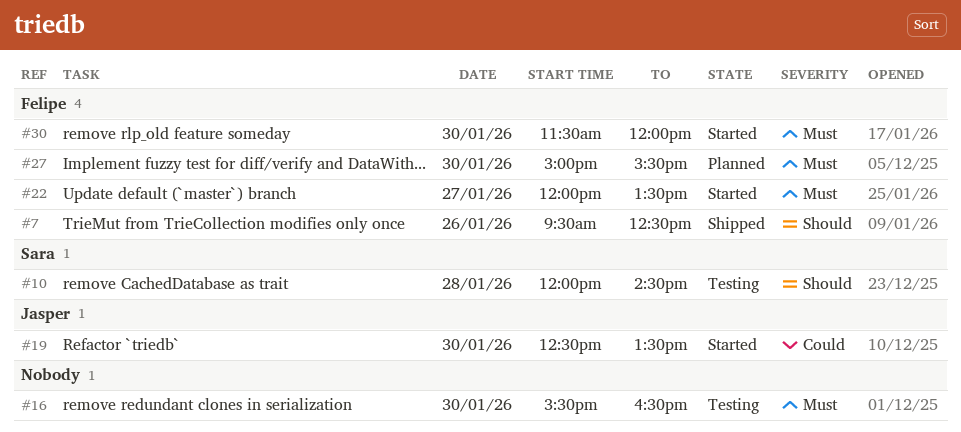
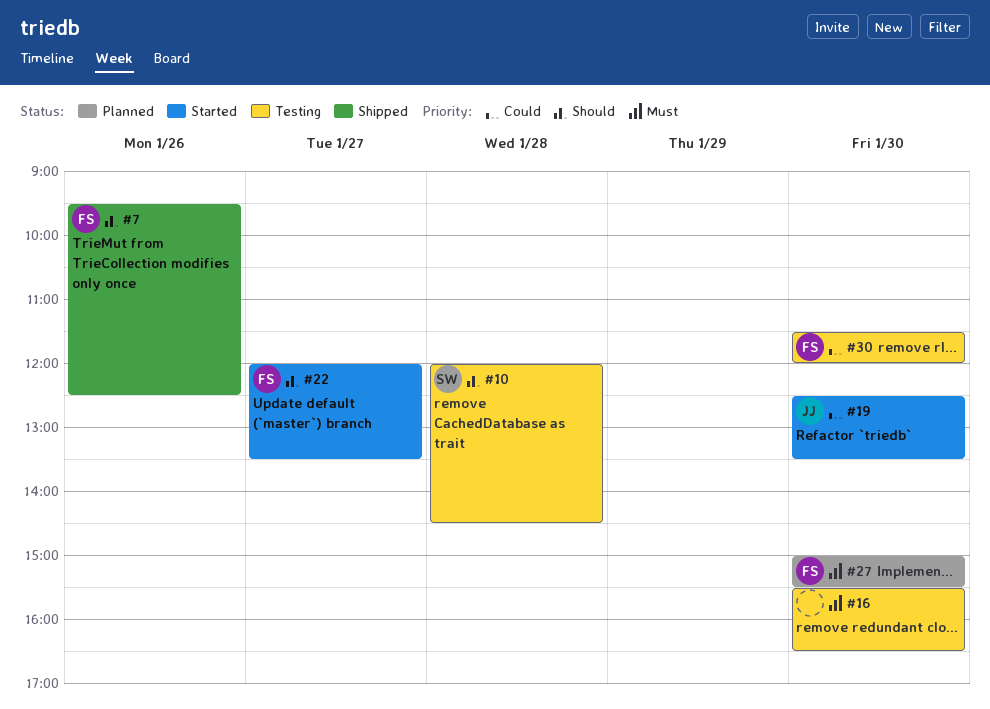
#22, priority: Must -> Should
#30, status: Started -> Testing
#30, priority: Must -> Could

